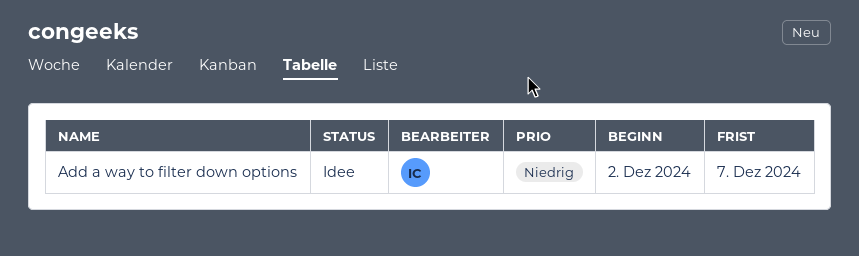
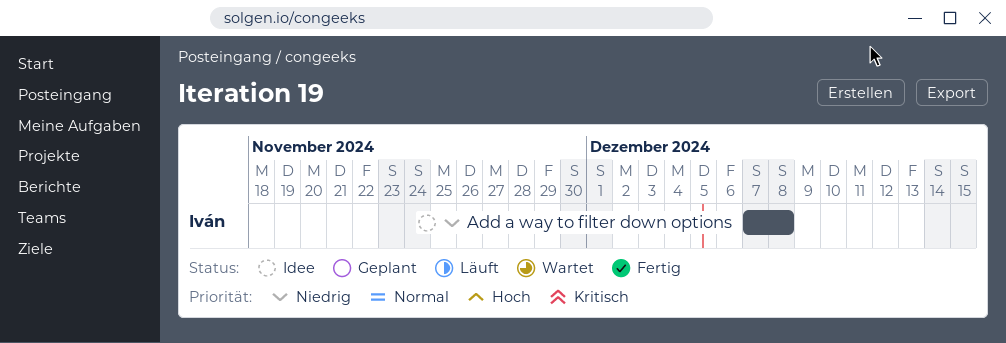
Add a way to filter down options, start: Dec 2 -> Dec 7
Add a way to filter down options, due: Dec 7 -> Dec 8

